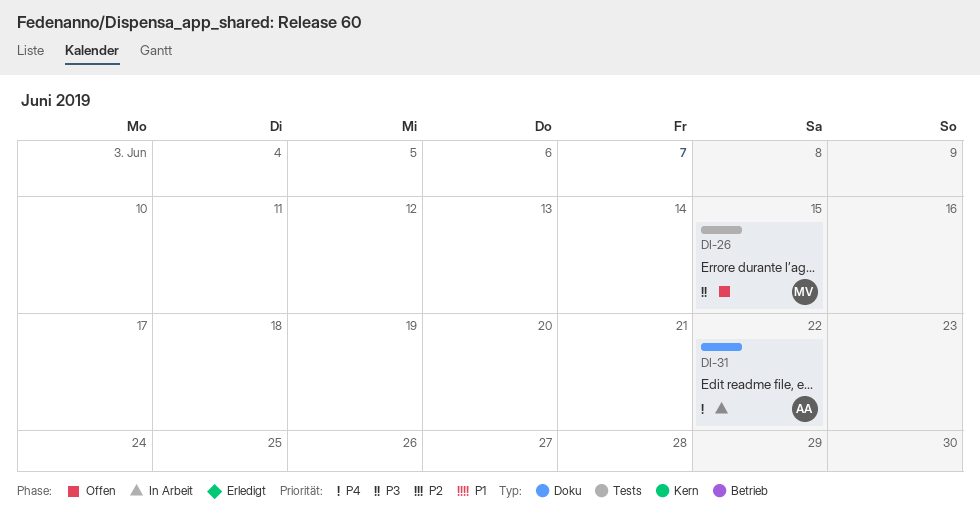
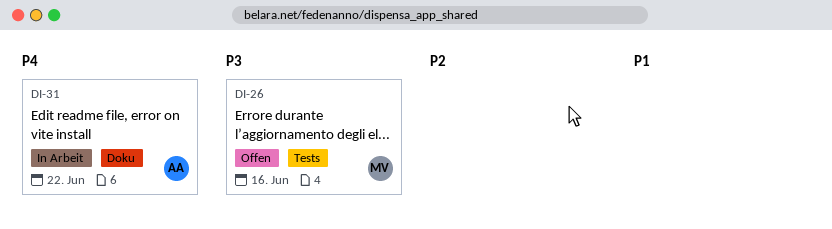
DI-26, due: Jun 15 -> Jun 16

